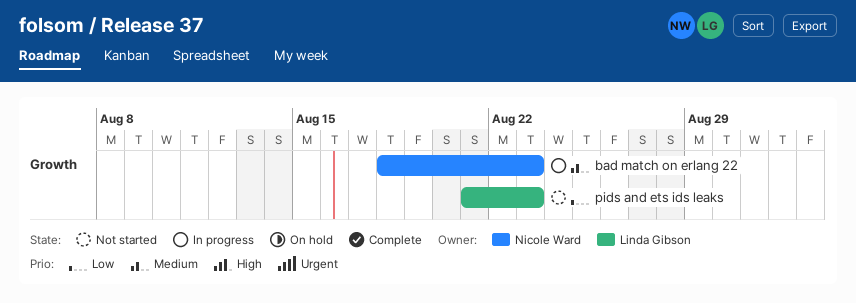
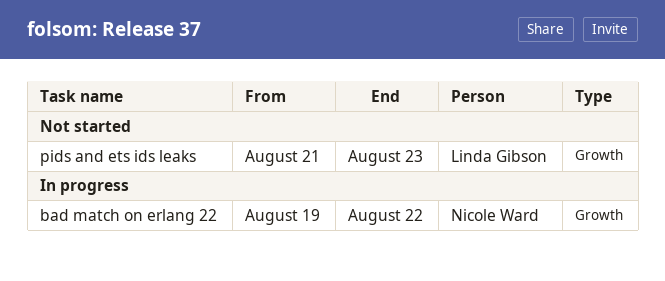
bad match on erlang 22, start: Aug 18 -> Aug 19
bad match on erlang 22, due: Aug 23 -> Aug 22

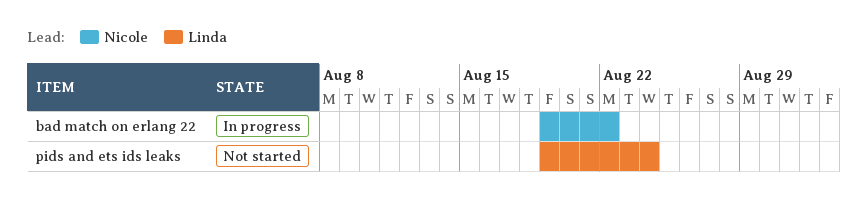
pids and ets ids leaks, start: Aug 21 -> Aug 19
pids and ets ids leaks, due: Aug 23 -> Aug 24

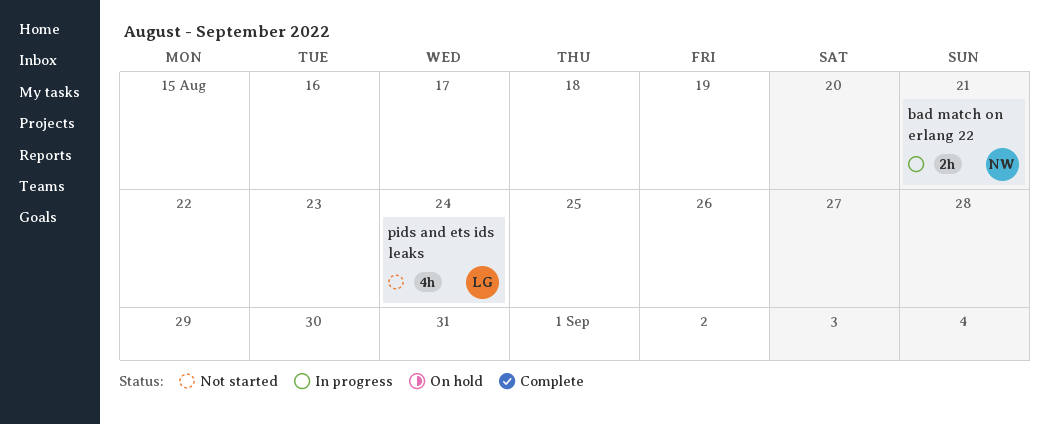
bad match on erlang 22, due: Aug 22 -> Aug 21

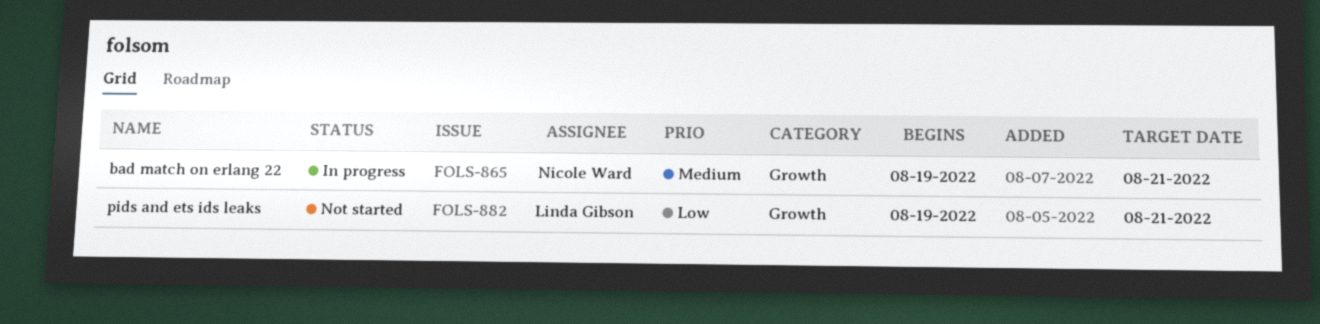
pids and ets ids leaks, due: Aug 24 -> Aug 21

